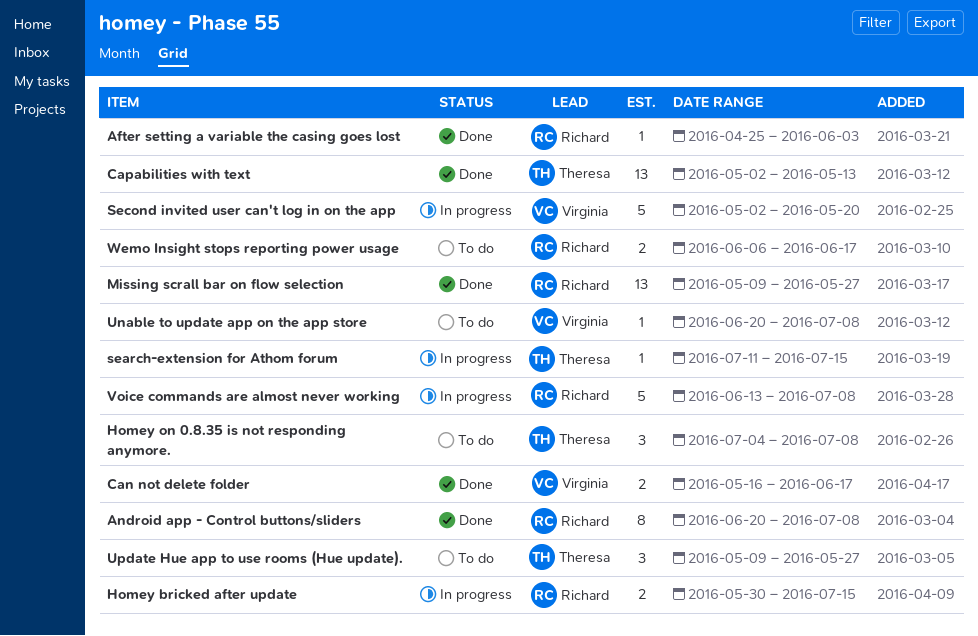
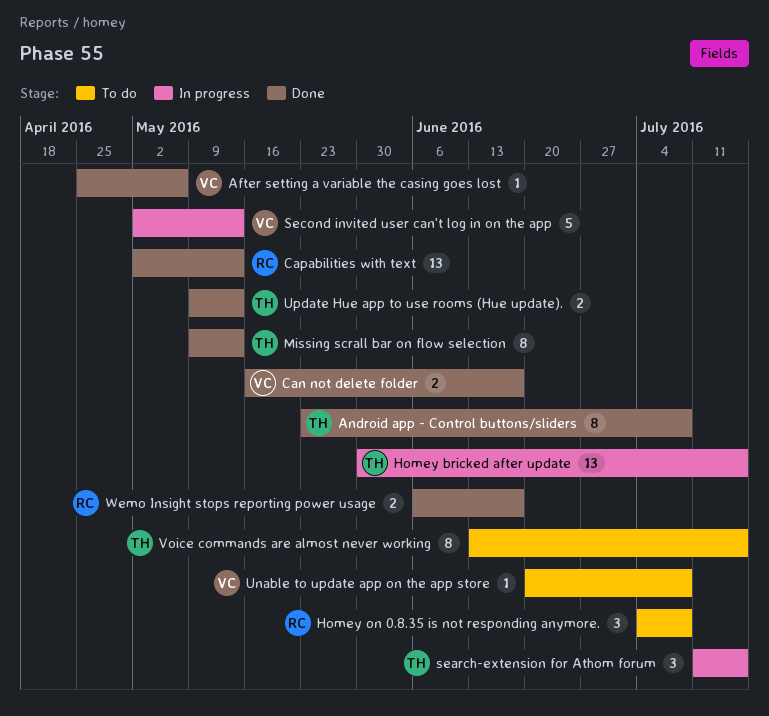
After setting a variable the casing goes lost, owner: Richard -> Virginia
After setting a variable the casing goes lost, due: Jun 3 -> May 6
Android app - Control buttons/sliders, owner: Richard -> Theresa
Android app - Control buttons/sliders, start: Jun 20 -> May 23
Capabilities with text, owner: Theresa -> Richard
Homey bricked after update, owner: Richard -> Theresa
Homey bricked after update, estimate: 2 -> 13
Homey on 0.8.35 is not responding anymore., owner: Theresa -> Richard
Missing scrall bar on flow selection, owner: Richard -> Theresa
Missing scrall bar on flow selection, estimate: 13 -> 8
Missing scrall bar on flow selection, due: May 27 -> May 13
search-extension for Athom forum, estimate: 1 -> 3
Second invited user can't log in on the app, due: May 20 -> May 13
Update Hue app to use rooms (Hue update)., status: To do -> Done
Update Hue app to use rooms (Hue update)., estimate: 3 -> 2
Update Hue app to use rooms (Hue update)., due: May 27 -> May 13
Voice commands are almost never working, status: In progress -> To do
Voice commands are almost never working, owner: Richard -> Theresa
Voice commands are almost never working, estimate: 5 -> 8
Voice commands are almost never working, due: Jul 8 -> Jul 15
Wemo Insight stops reporting power usage, status: To do -> Done

